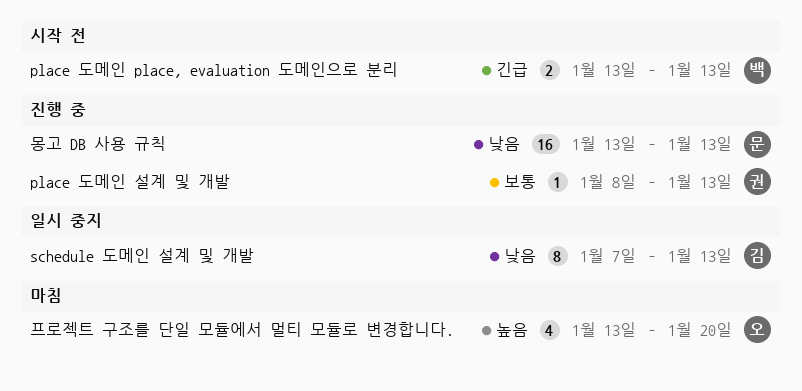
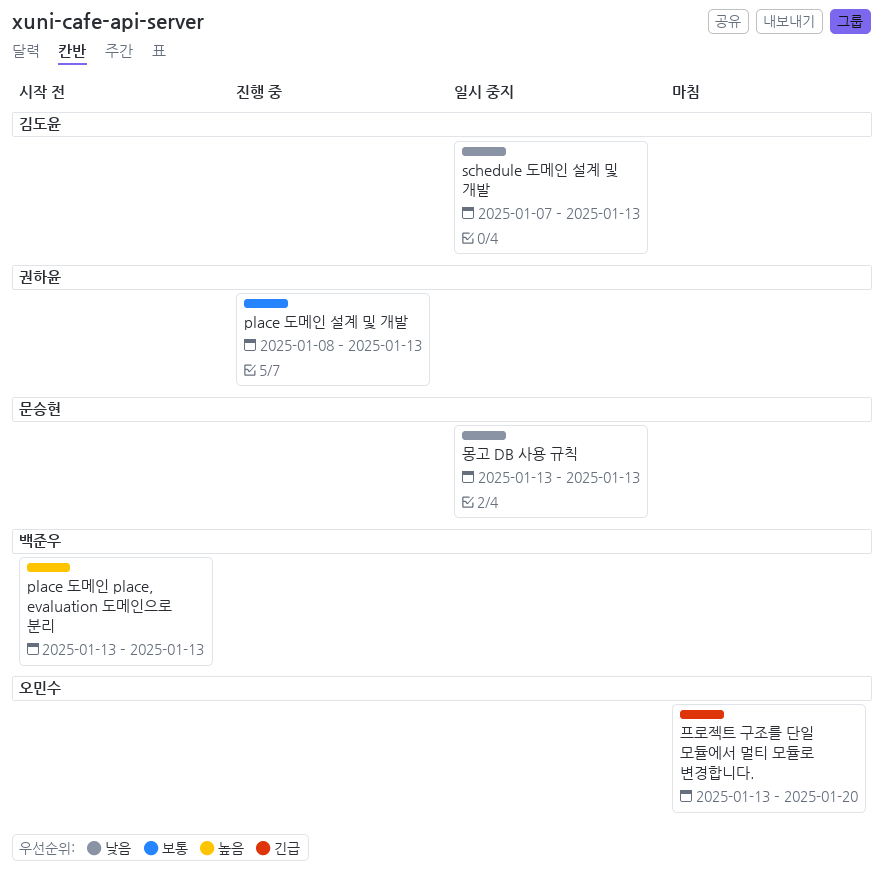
place 도메인 place, evaluation 도메인으로 분리, priority: 긴급 -> 높음
몽고 DB 사용 규칙, status: 진행 중 -> 일시 중지
프로젝트 구조를 단일 모듈에서 멀티 모듈로 변경합니다., priority: 높음 -> 긴급

